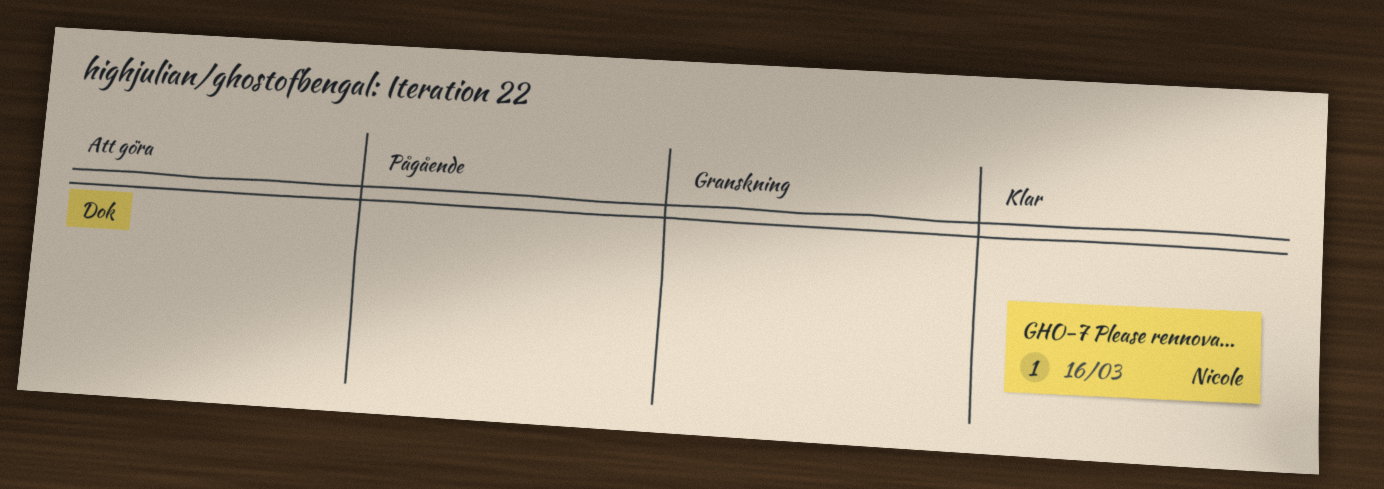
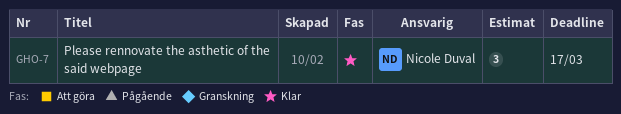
GHO-7, estimate: 1 -> 3
GHO-7, due: Mar 16 -> Mar 17

